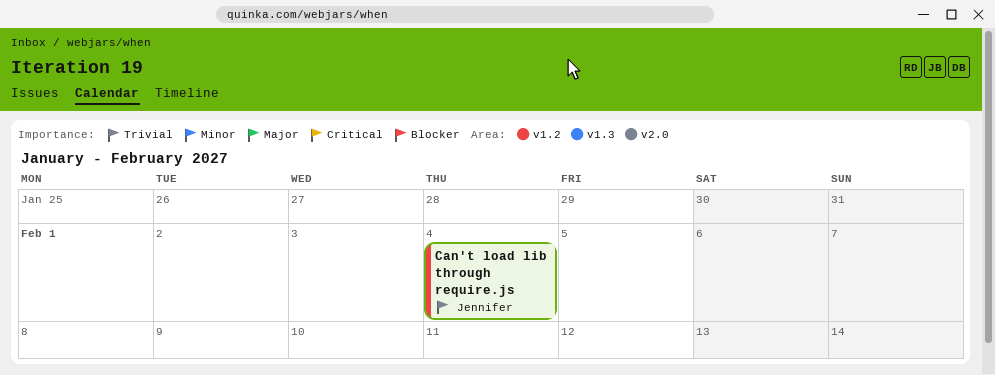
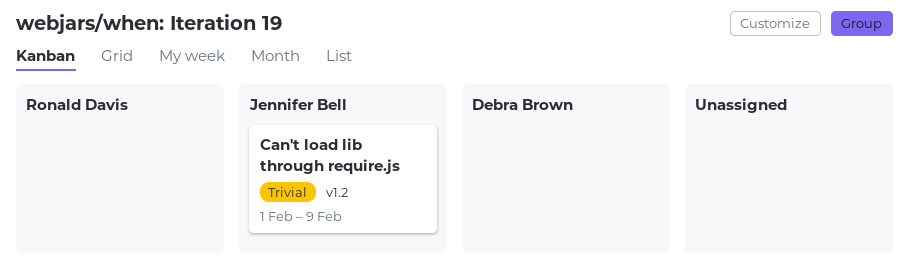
Can't load lib through require.js, due: Feb 4 -> Feb 9

